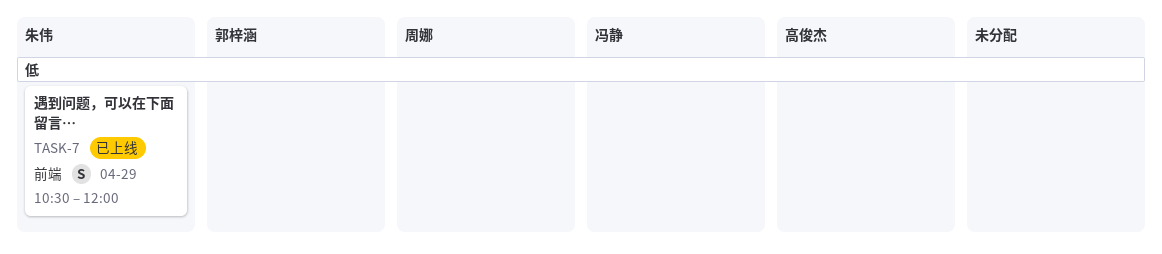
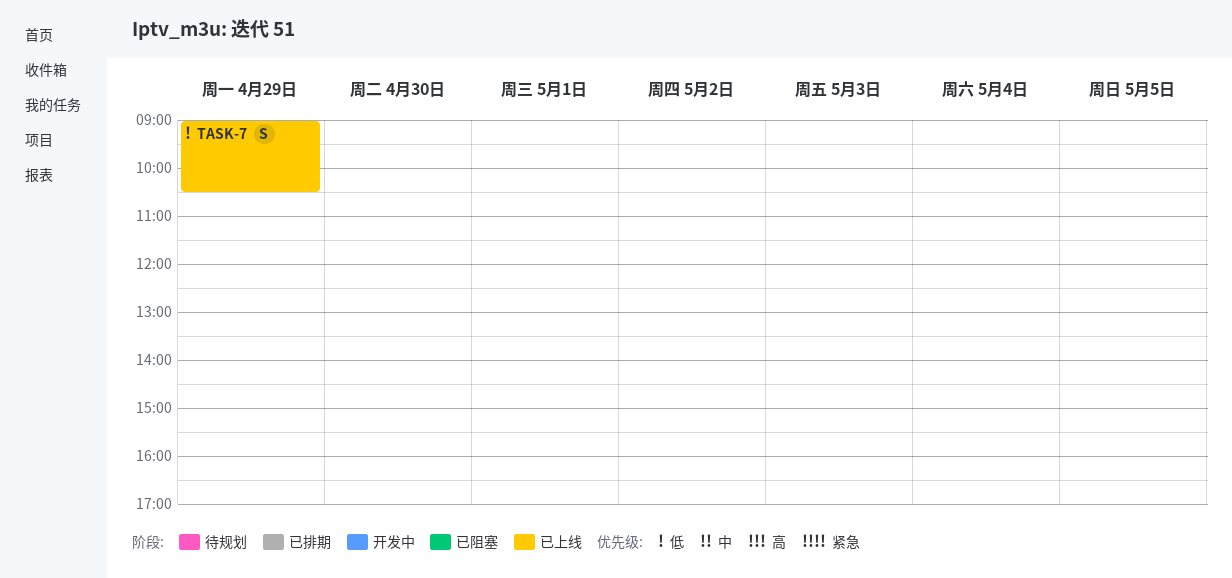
TASK-7, begins: 10:30 -> 09:00
TASK-7, ends: 12:00 -> 10:30

